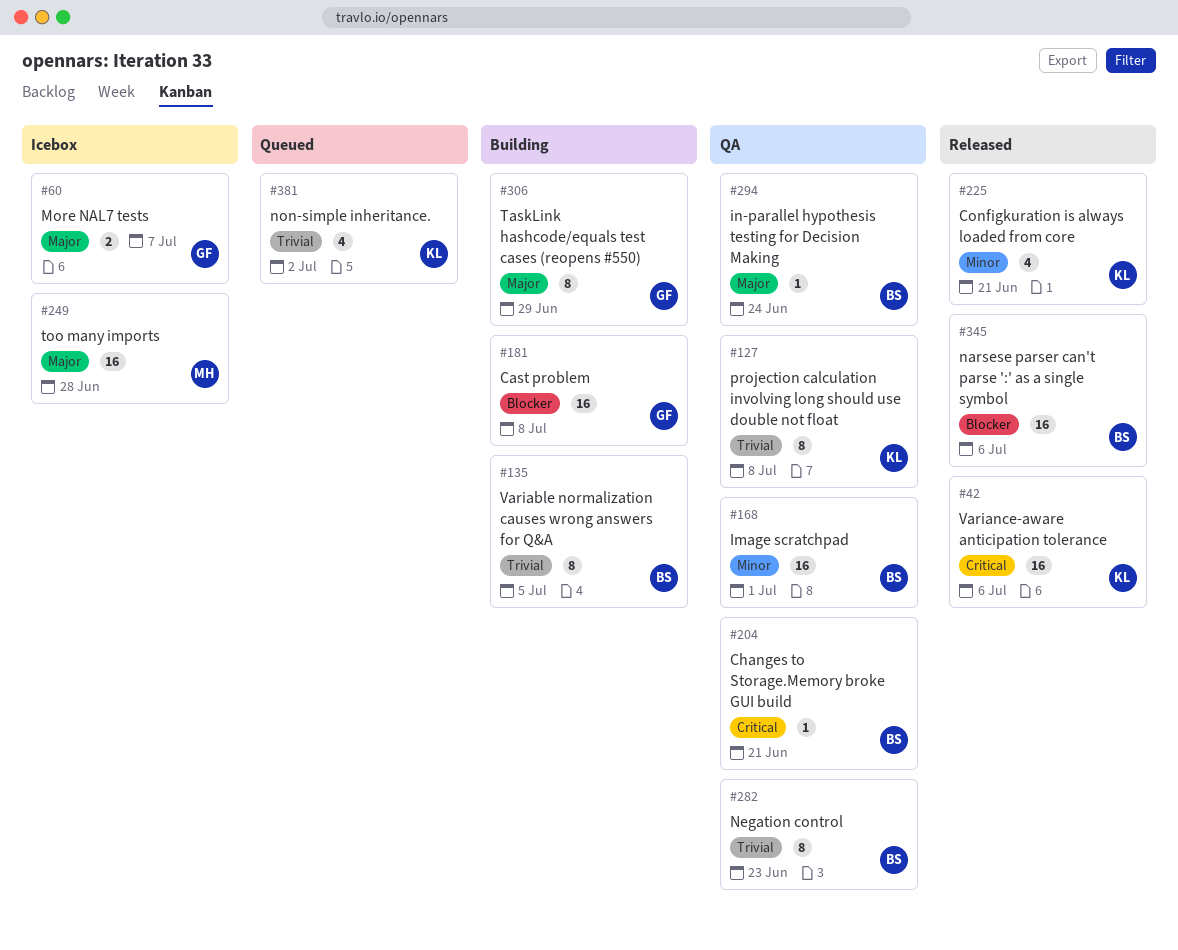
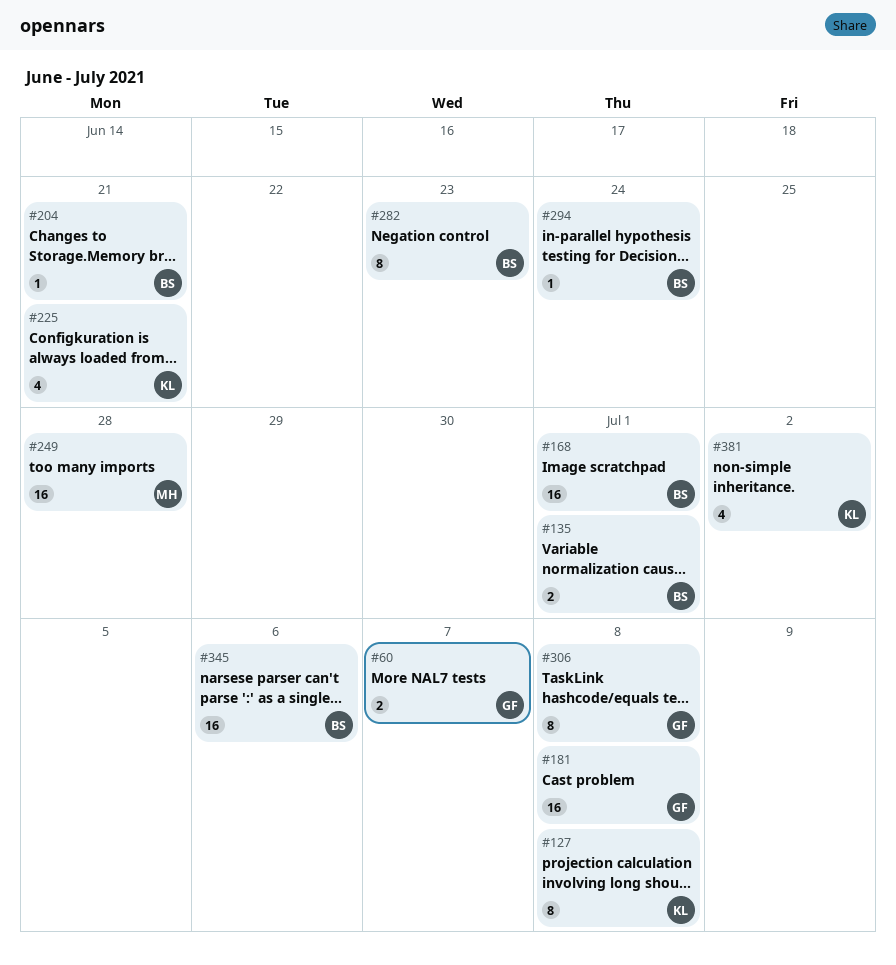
#42: present -> none
#135, estimate: 8 -> 2
#135, due: Jul 5 -> Jul 1
#306, due: Jun 29 -> Jul 8

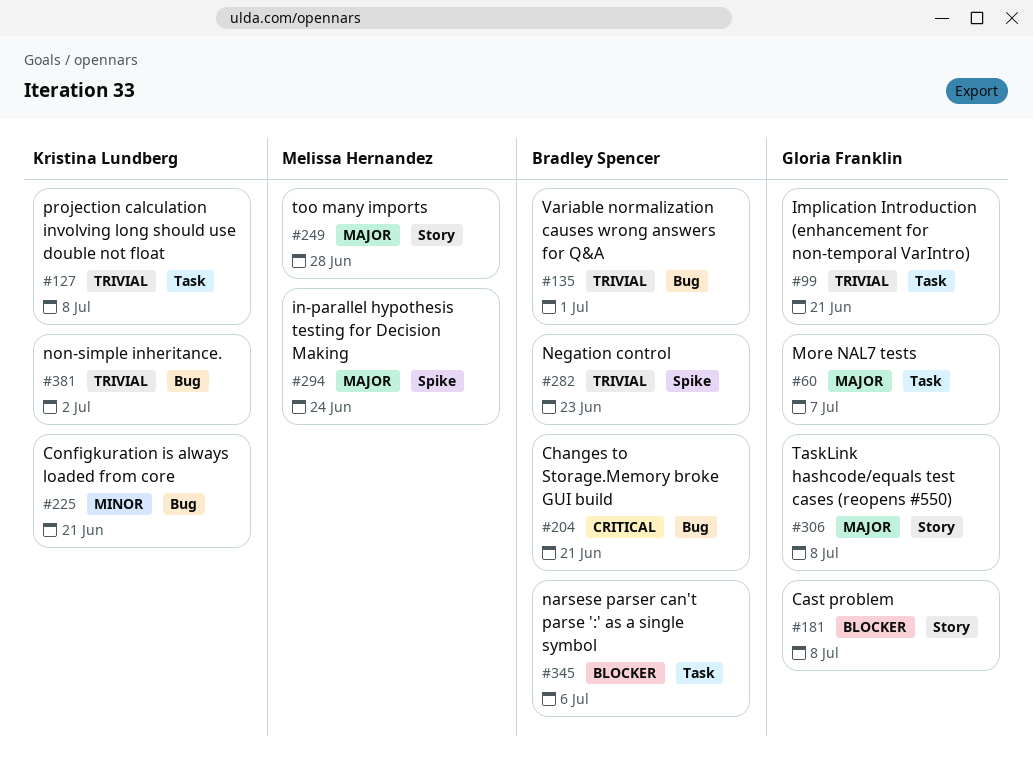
#99: none -> present
#168: present -> none
#294, owner: Bradley Spencer -> Melissa Hernandez

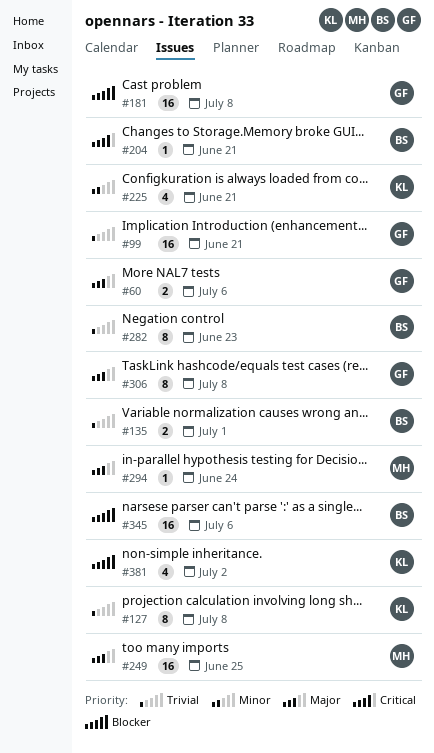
#60, due: Jul 7 -> Jul 6
#249, due: Jun 28 -> Jun 25
#381, priority: Trivial -> Blocker

